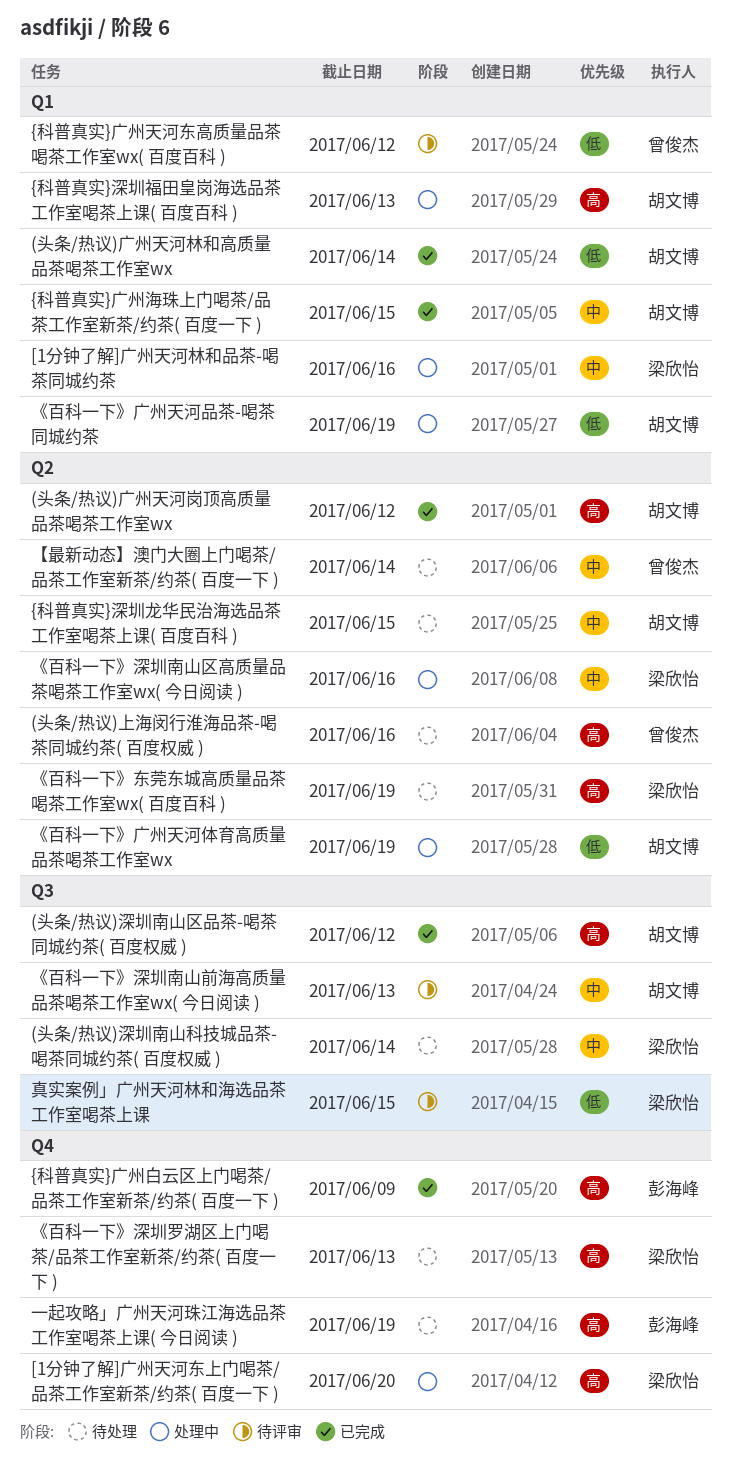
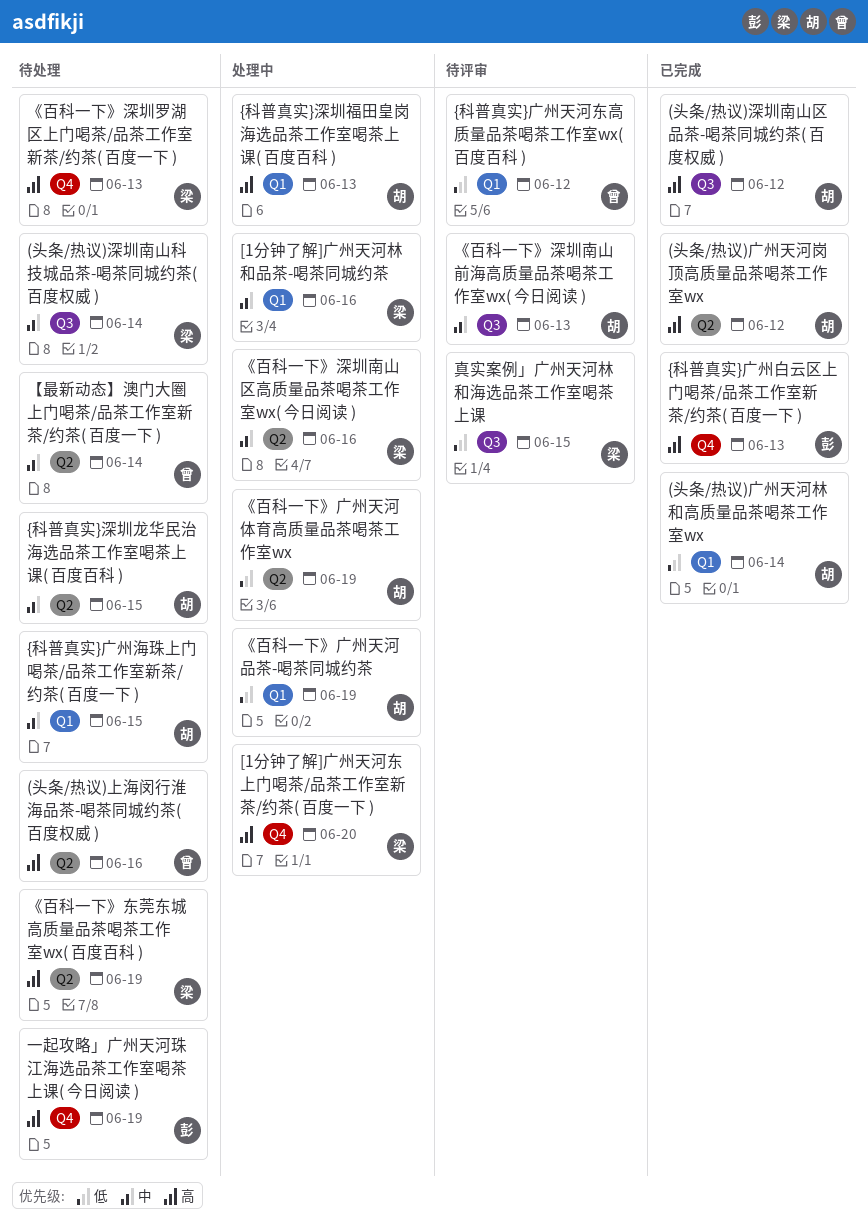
{科普真实}广州海珠上门喝茶/品茶工作室新茶/约茶( 百度一下 ), status: 已完成 -> 待处理
{科普真实}广州白云区上门喝茶/品茶工作室新茶/约茶( 百度一下 ), due: Jun 9 -> Jun 13

